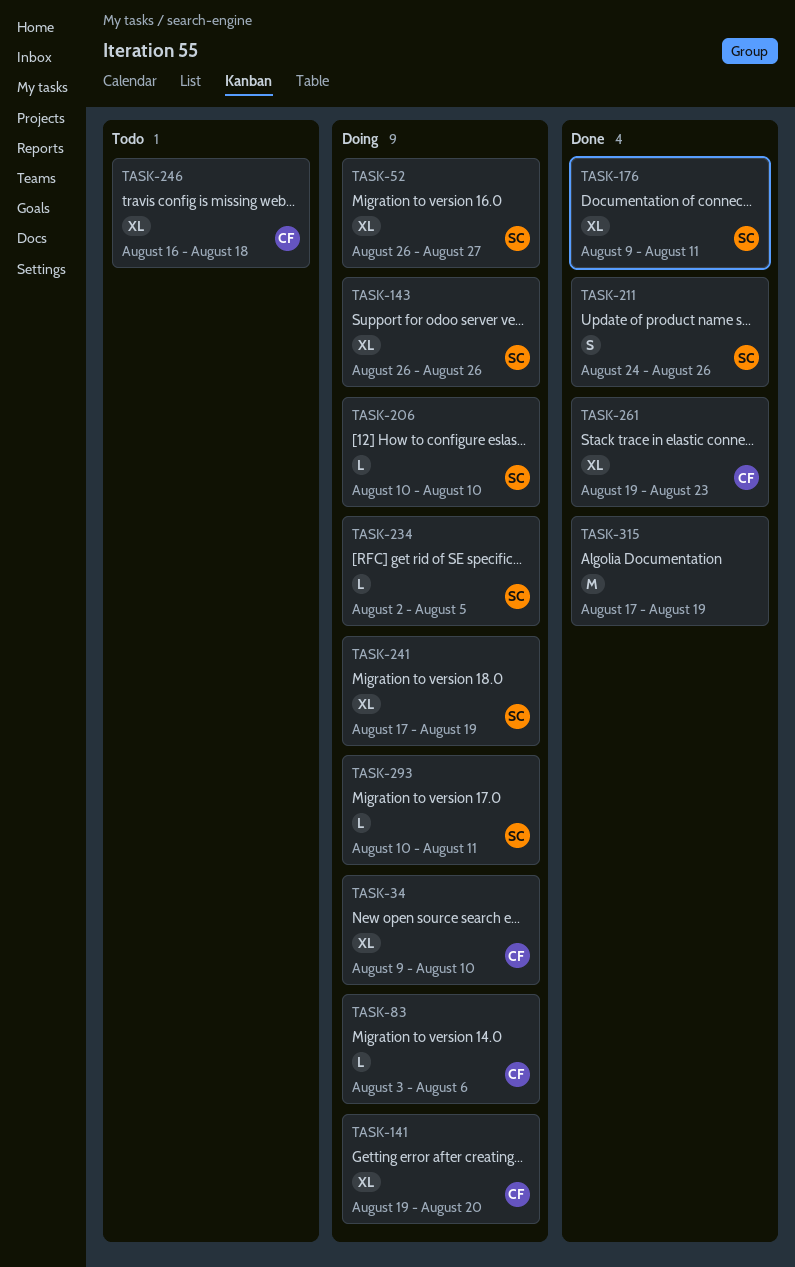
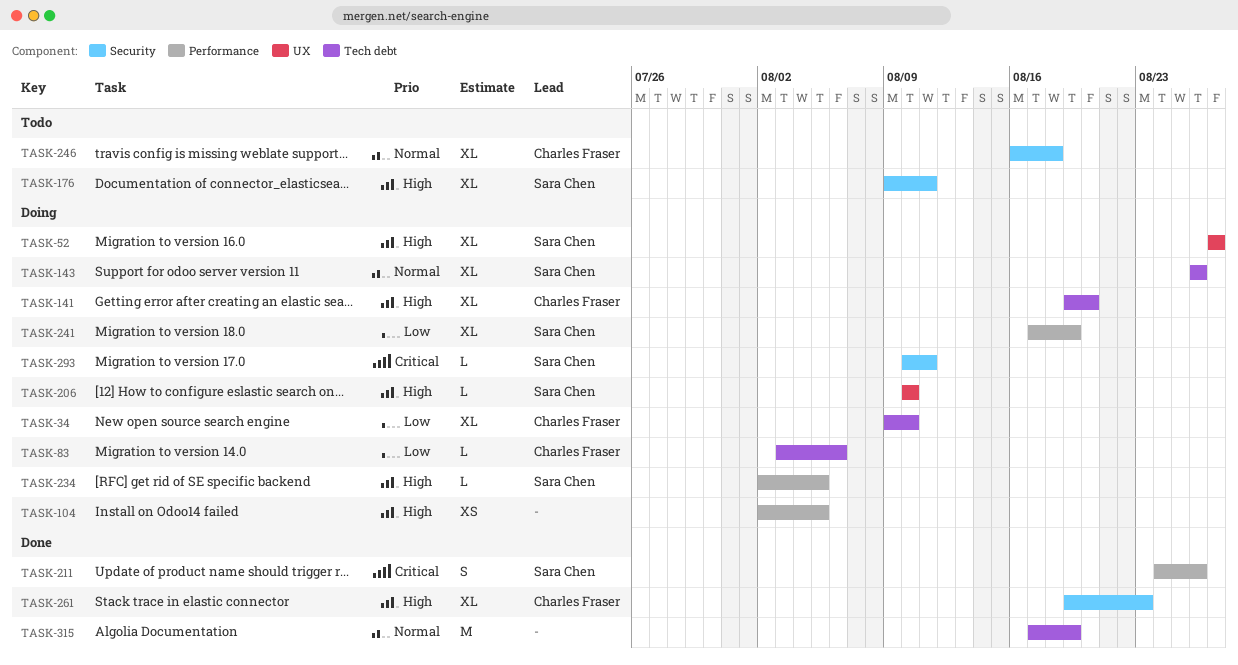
TASK-52, start: Aug 26 -> Aug 27
TASK-104: none -> present
TASK-176, status: Done -> Todo

